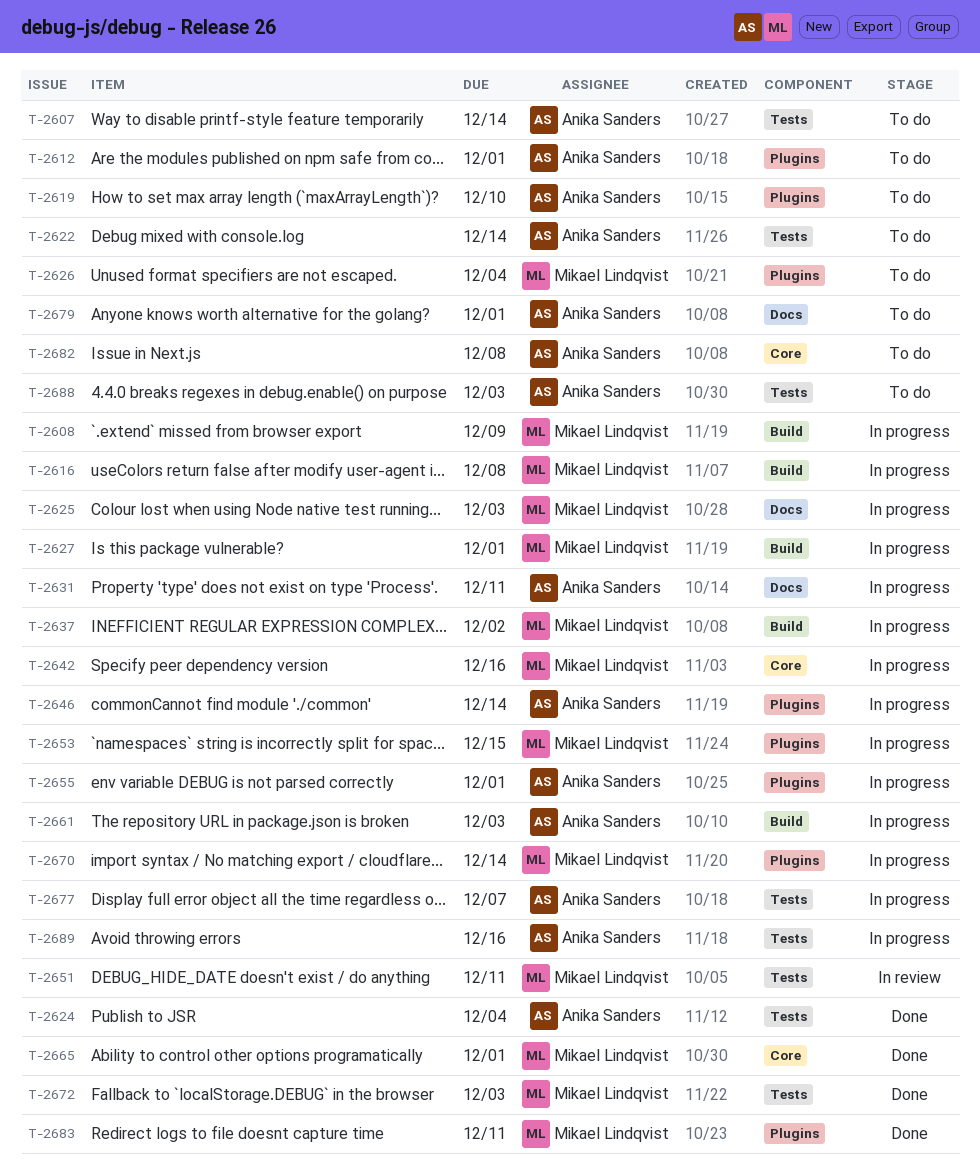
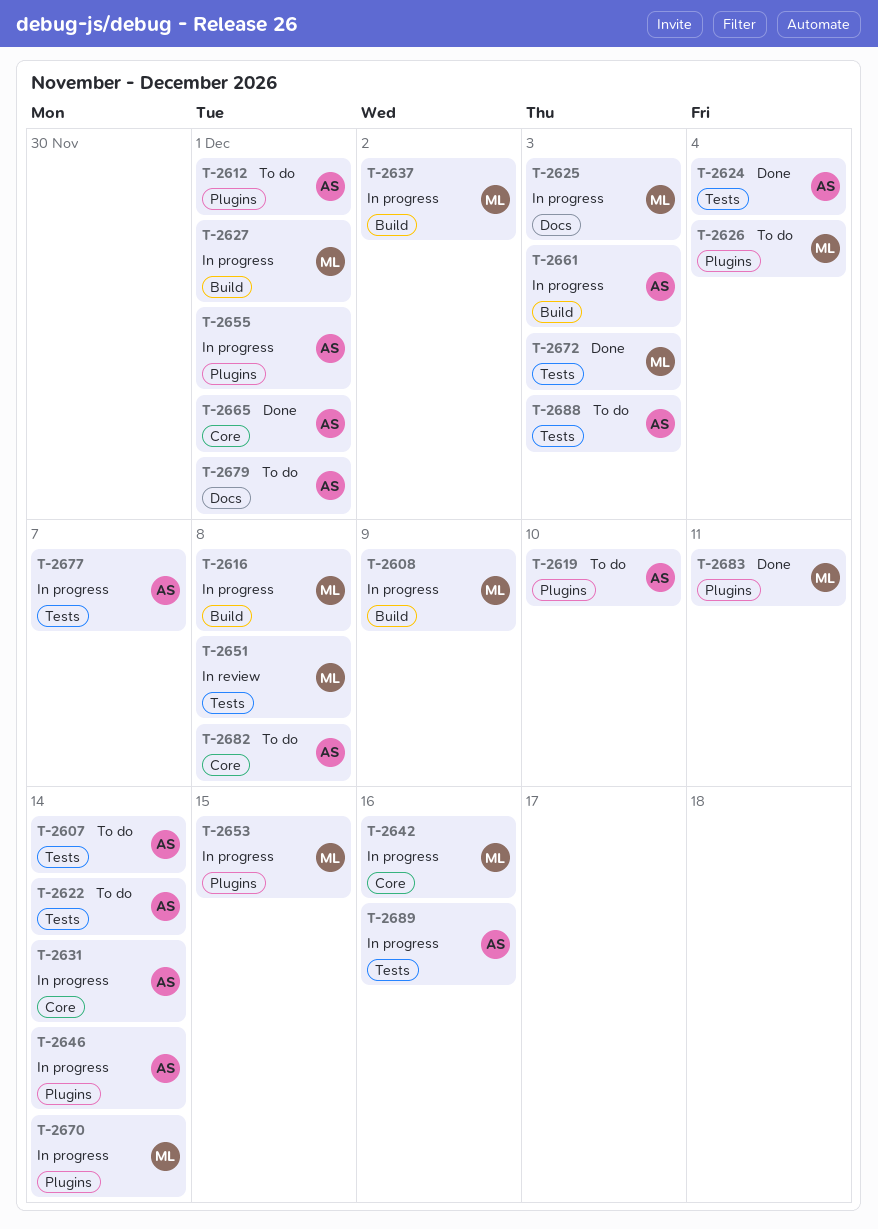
T-2631, label: Docs -> Core
T-2631, due: Dec 11 -> Dec 14
T-2651, due: Dec 11 -> Dec 8
T-2665, owner: Mikael Lindqvist -> Anika Sanders

